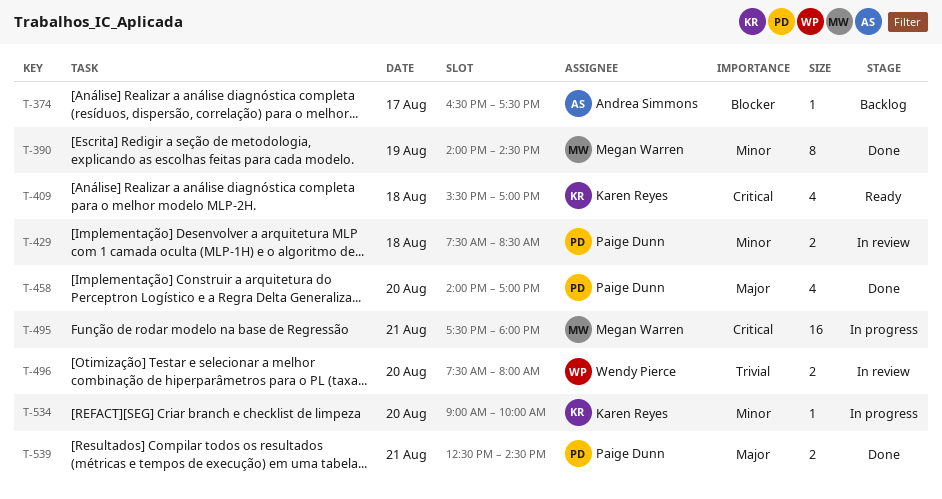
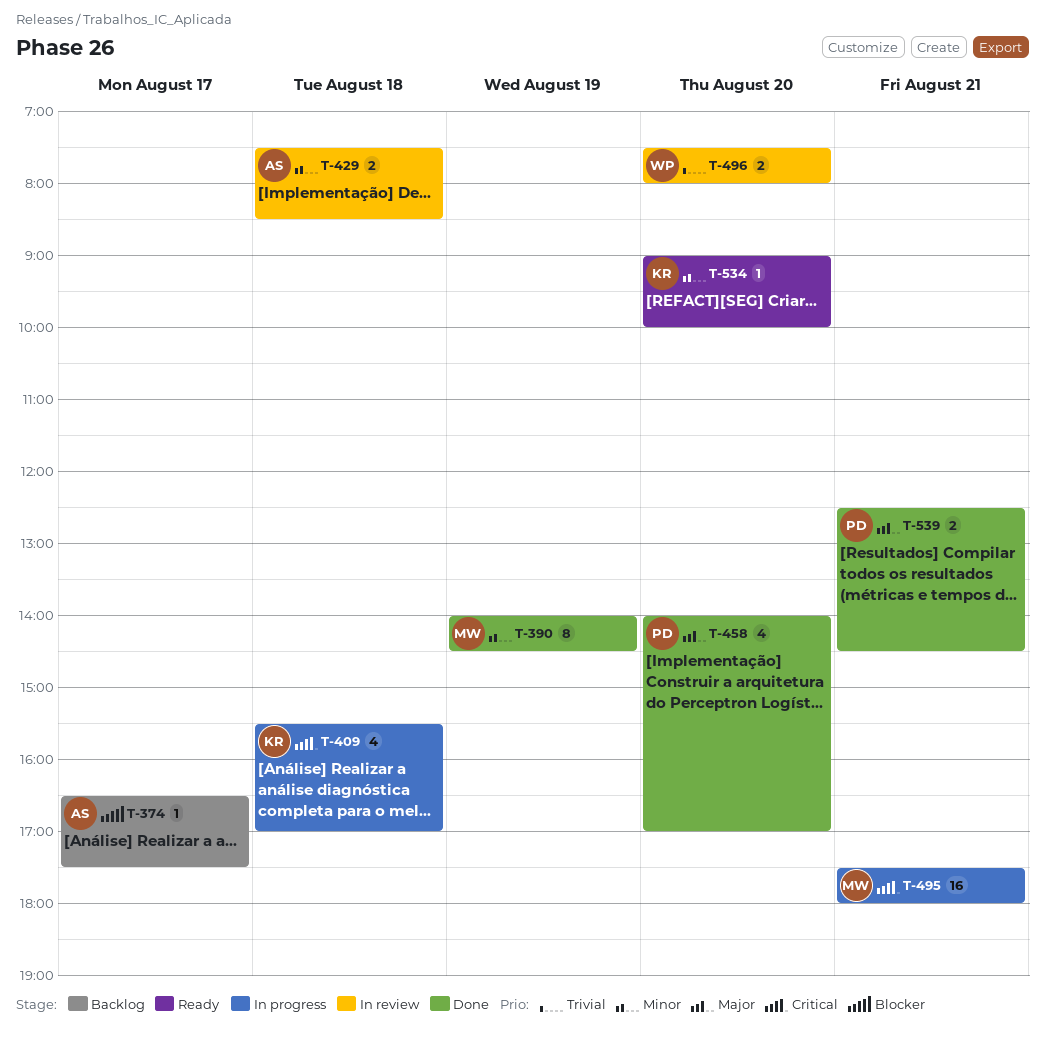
T-409, status: Ready -> In progress
T-429, owner: Paige Dunn -> Andrea Simmons
T-534, status: In progress -> Ready

